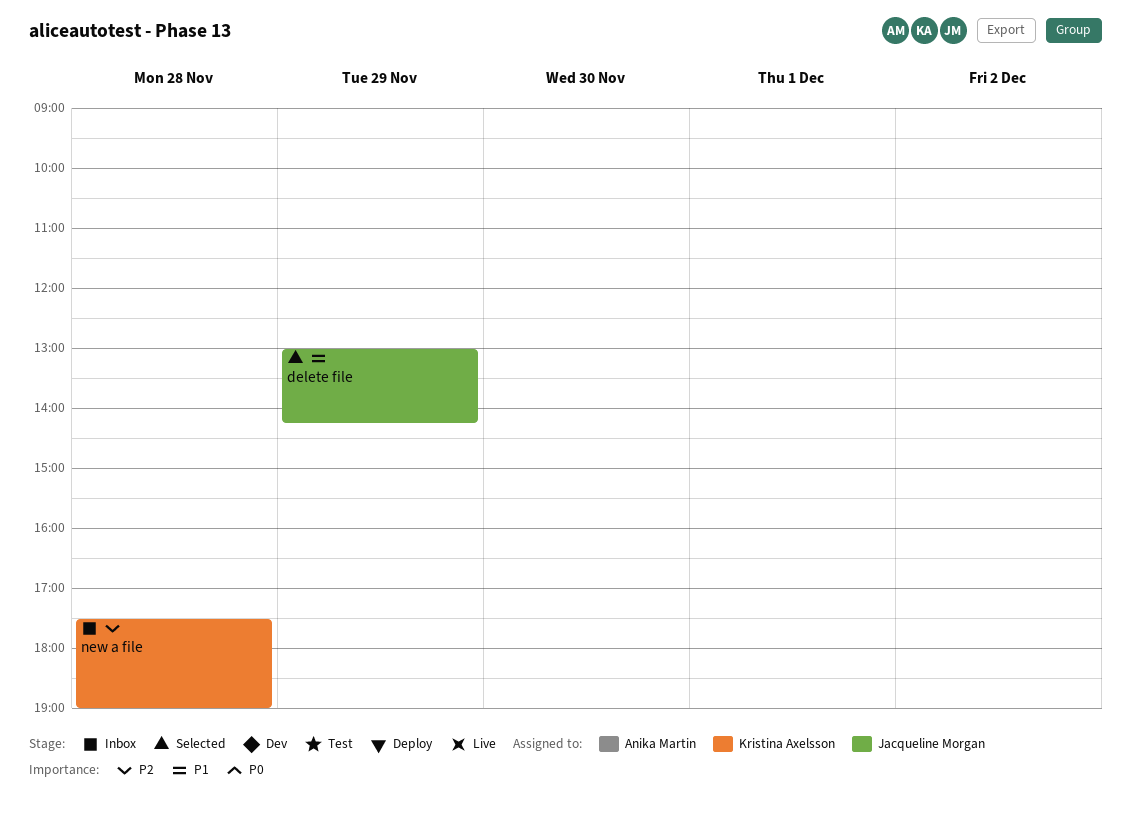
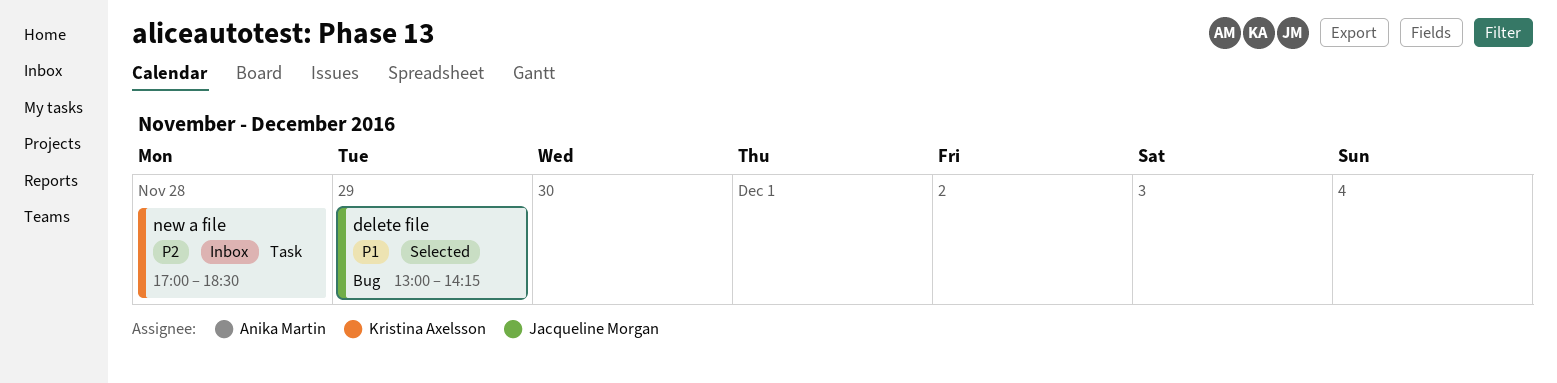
new a file, begins: 17:30 -> 17:00
new a file, ends: 19:00 -> 18:30

